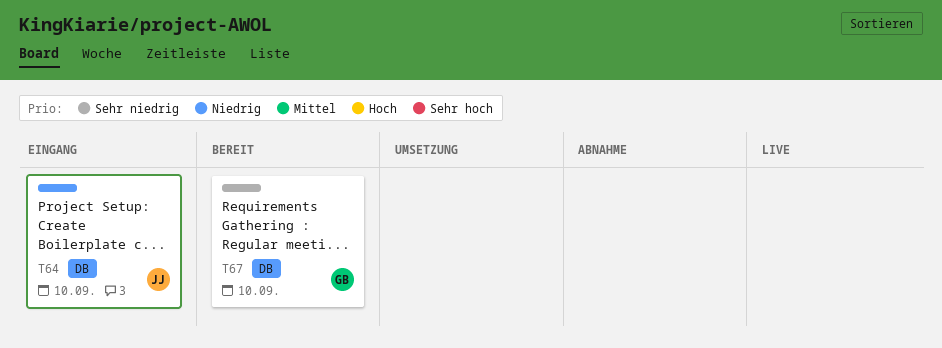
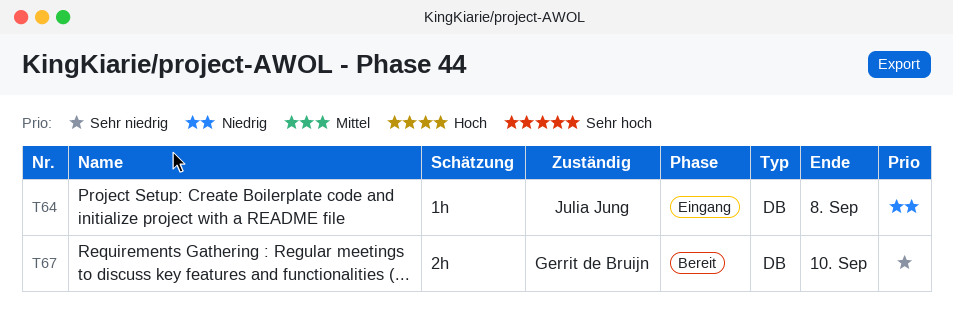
T64, due: Sep 10 -> Sep 8

